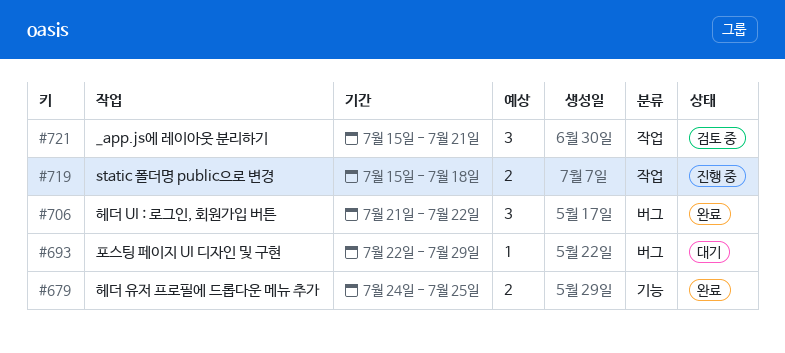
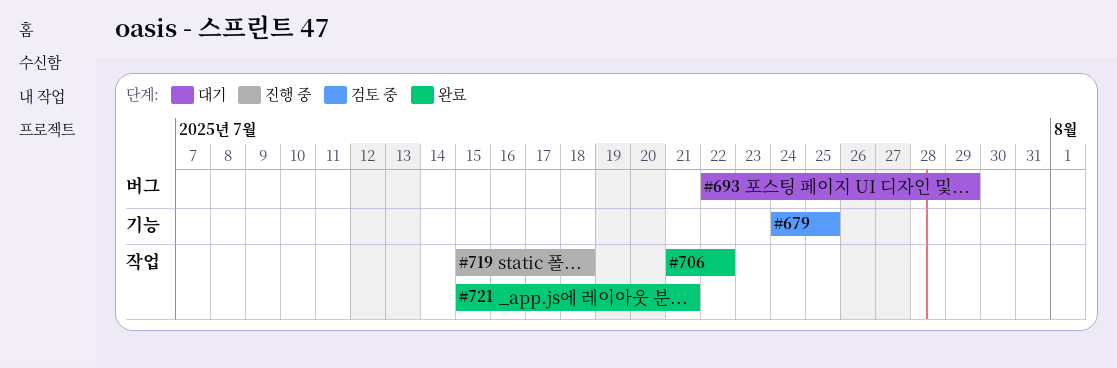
#679, status: 완료 -> 검토 중
#706, label: 버그 -> 작업
#721, status: 검토 중 -> 완료

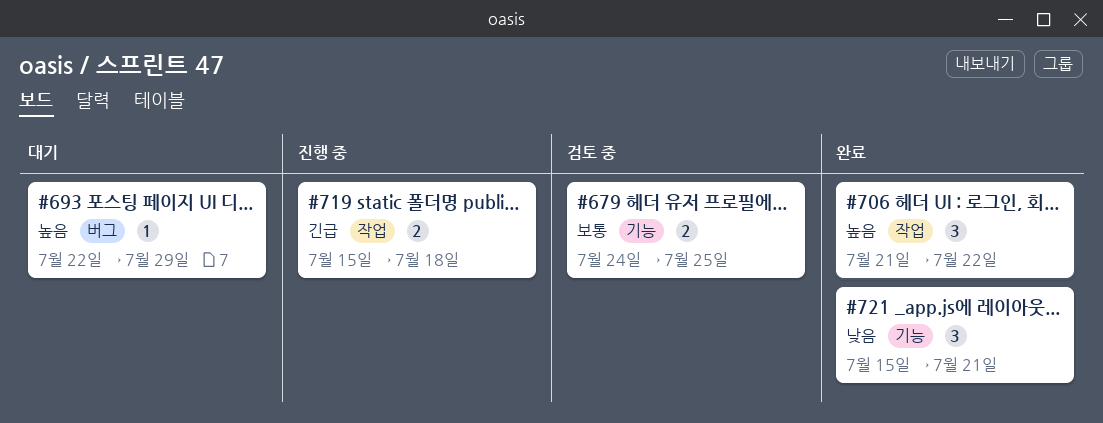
#721, label: 작업 -> 기능

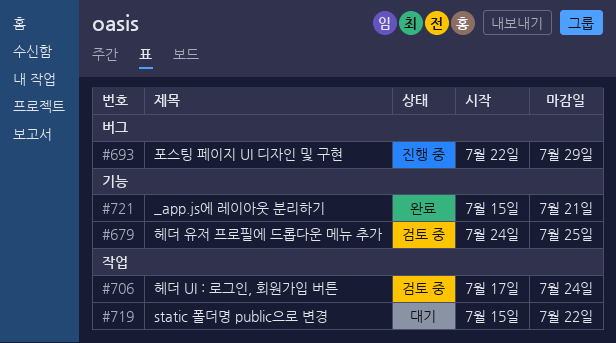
#693, status: 대기 -> 진행 중
#706, status: 완료 -> 검토 중
#706, start: Jul 21 -> Jul 17
#706, due: Jul 22 -> Jul 24
#719, status: 진행 중 -> 대기
#719, due: Jul 18 -> Jul 22

